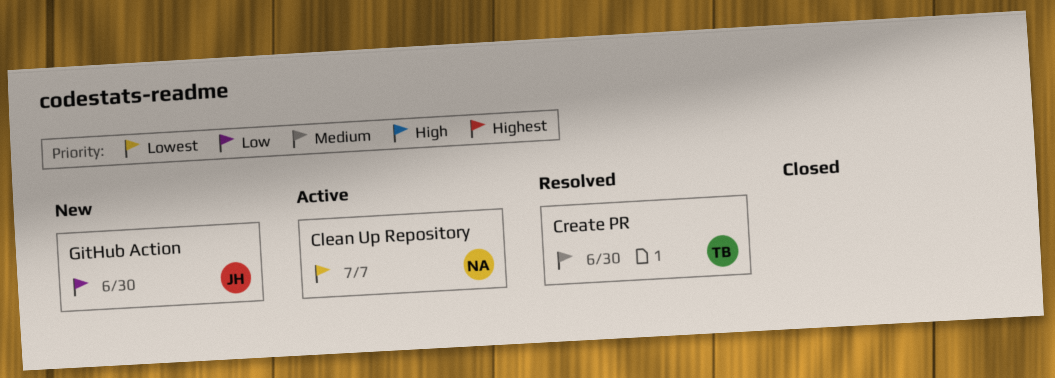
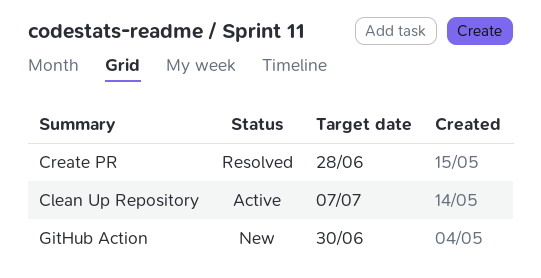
Create PR, due: Jun 30 -> Jun 28

